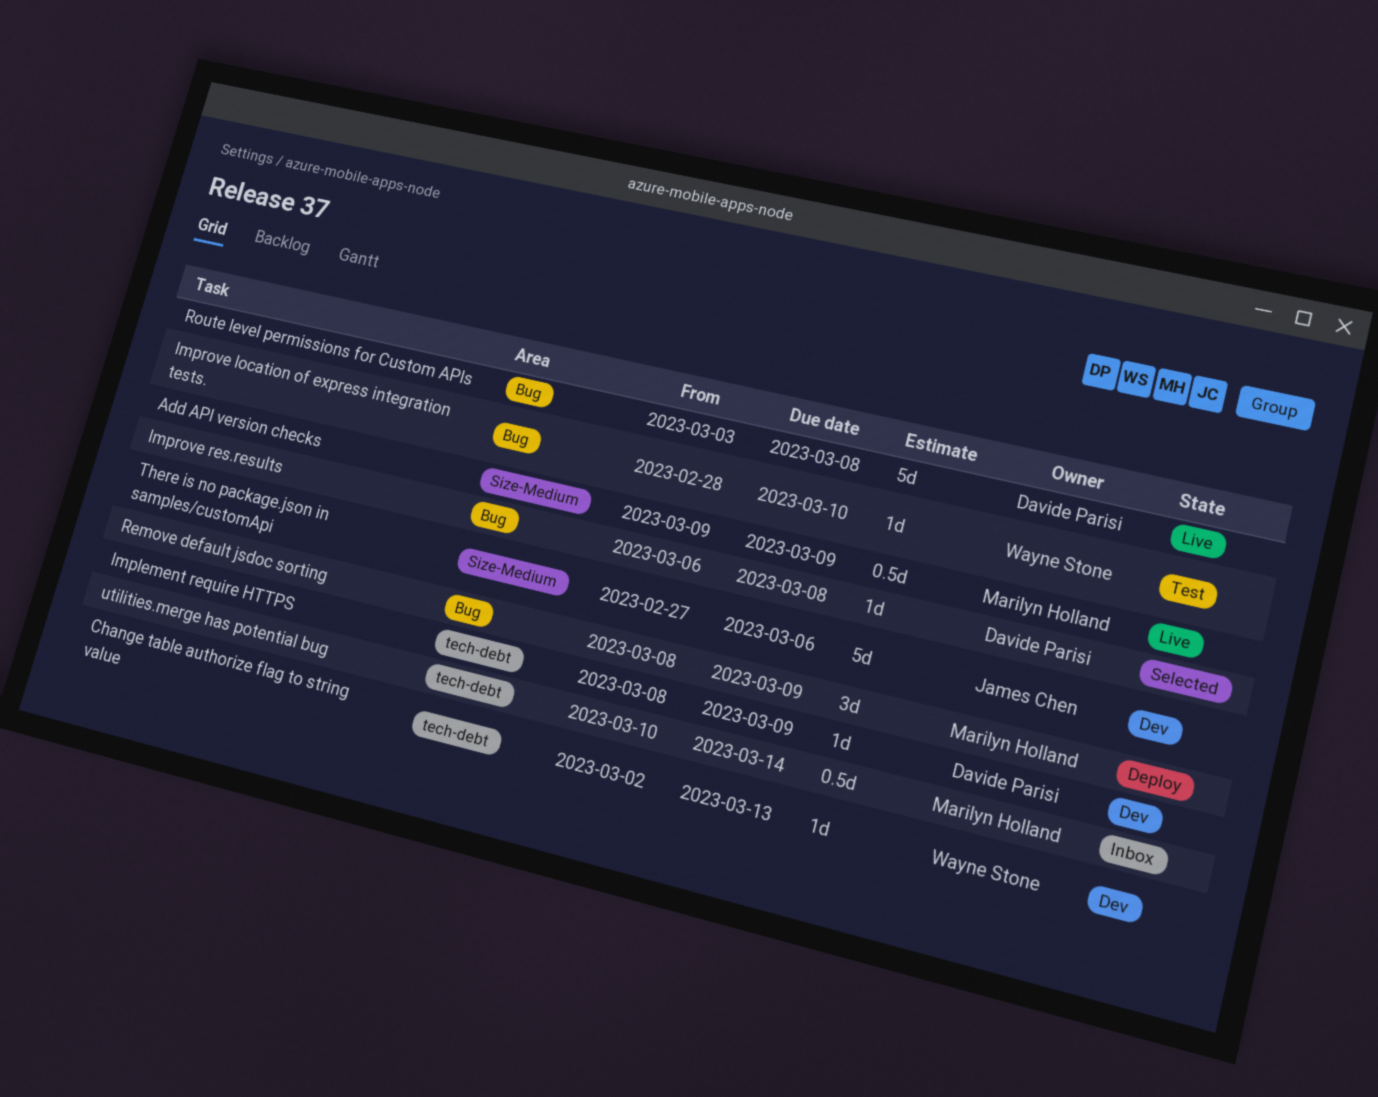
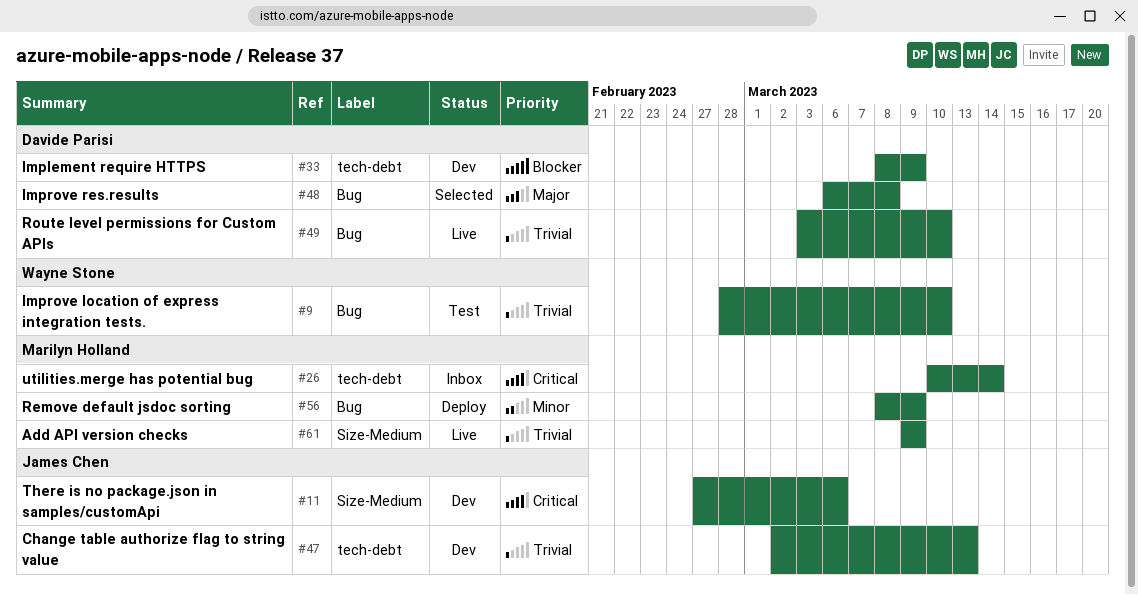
Change table authorize flag to string value, owner: Wayne Stone -> James Chen
Route level permissions for Custom APIs, due: Mar 8 -> Mar 10

